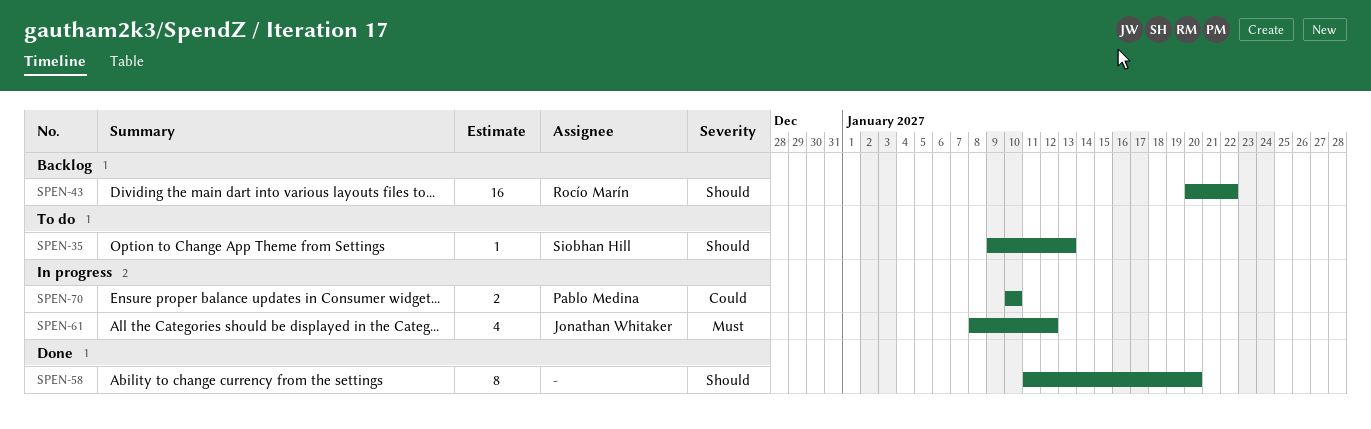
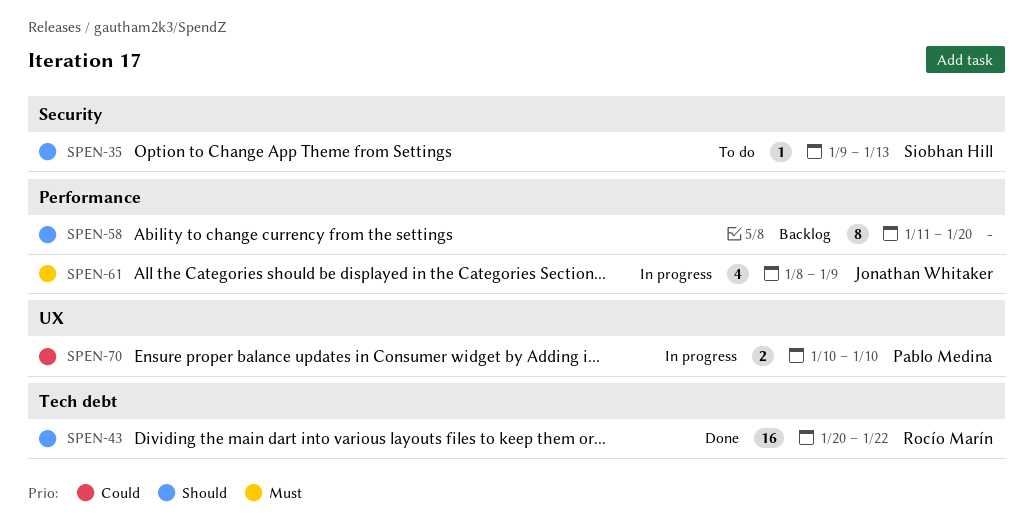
SPEN-43, status: Backlog -> Done
SPEN-58, status: Done -> Backlog
SPEN-61, due: Jan 12 -> Jan 9

